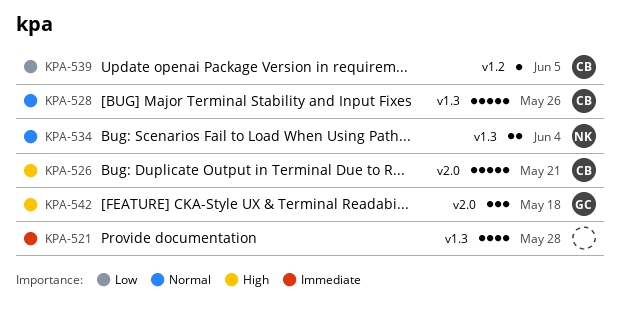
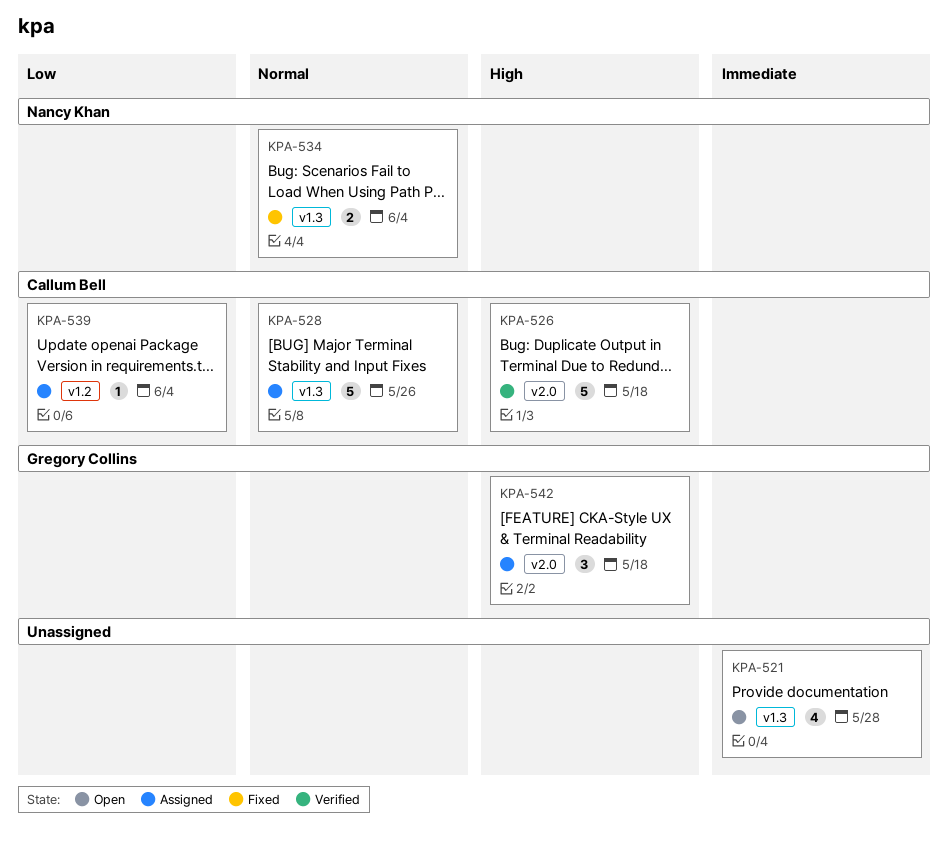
KPA-526, due: May 21 -> May 18
KPA-539, due: Jun 5 -> Jun 4

